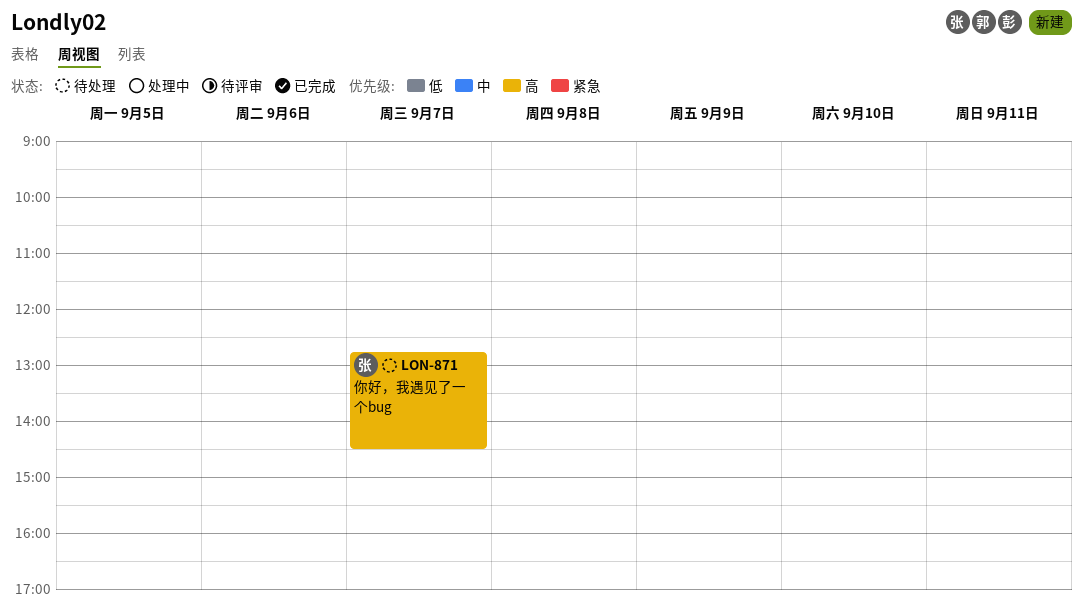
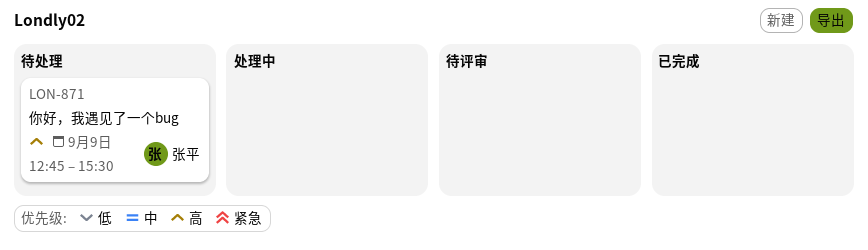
LON-871, day: Sep 7 -> Sep 9
LON-871, ends: 14:30 -> 15:30

